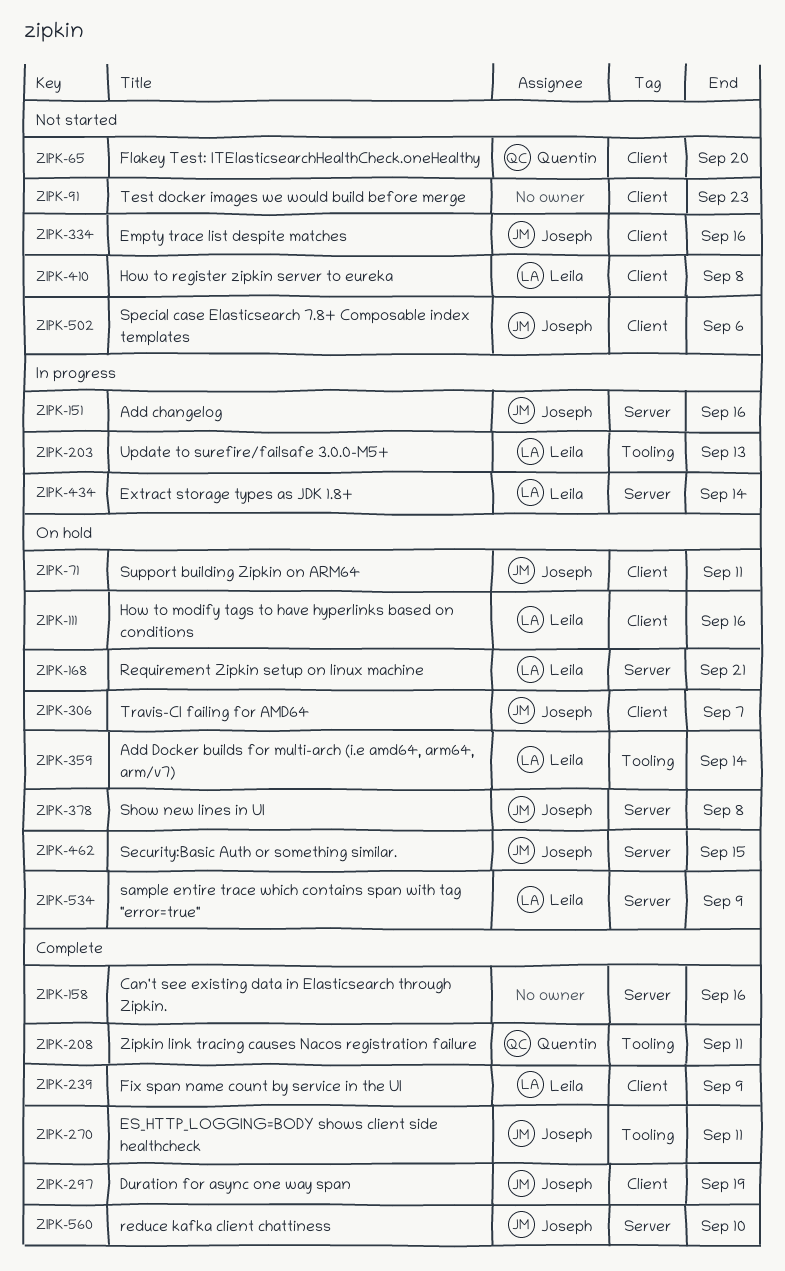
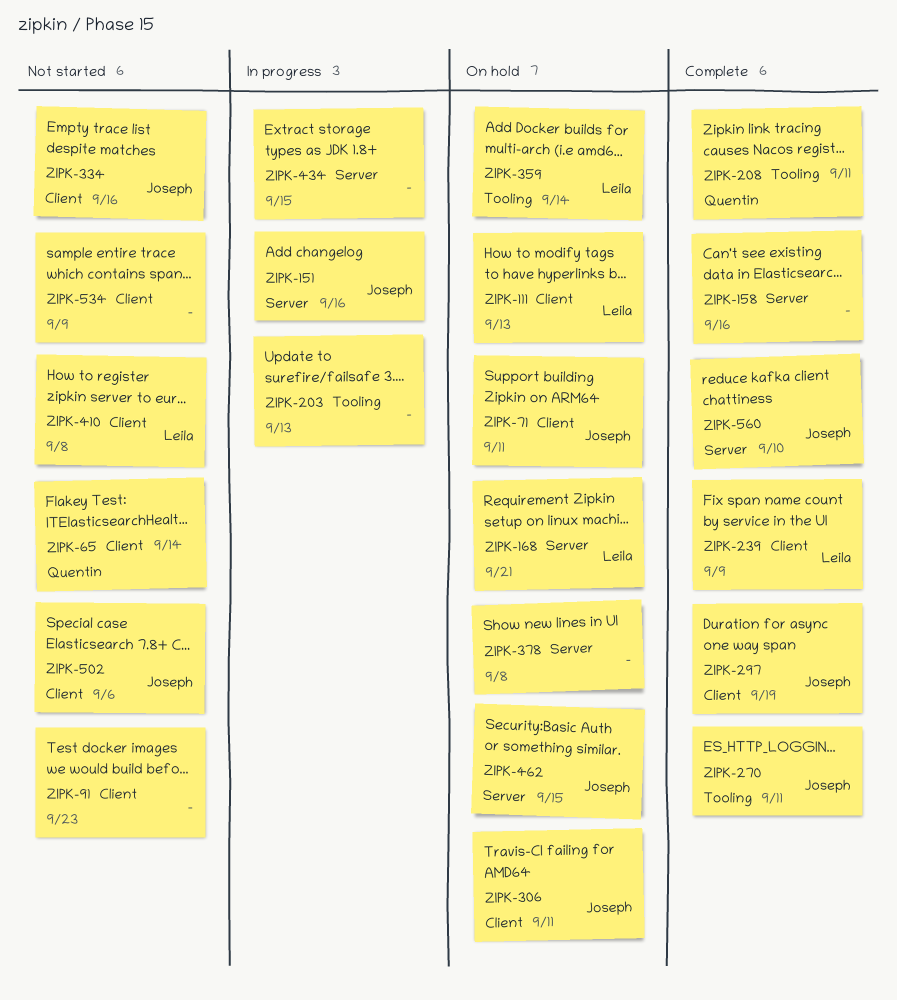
ZIPK-65, due: Sep 20 -> Sep 14
ZIPK-111, due: Sep 16 -> Sep 13
ZIPK-203, owner: Leila -> none
ZIPK-306, due: Sep 7 -> Sep 11
ZIPK-378, owner: Joseph -> none
ZIPK-434, owner: Leila -> none
ZIPK-434, due: Sep 14 -> Sep 15
ZIPK-534, status: On hold -> Not started
ZIPK-534, owner: Leila -> none
ZIPK-534, label: Server -> Client

